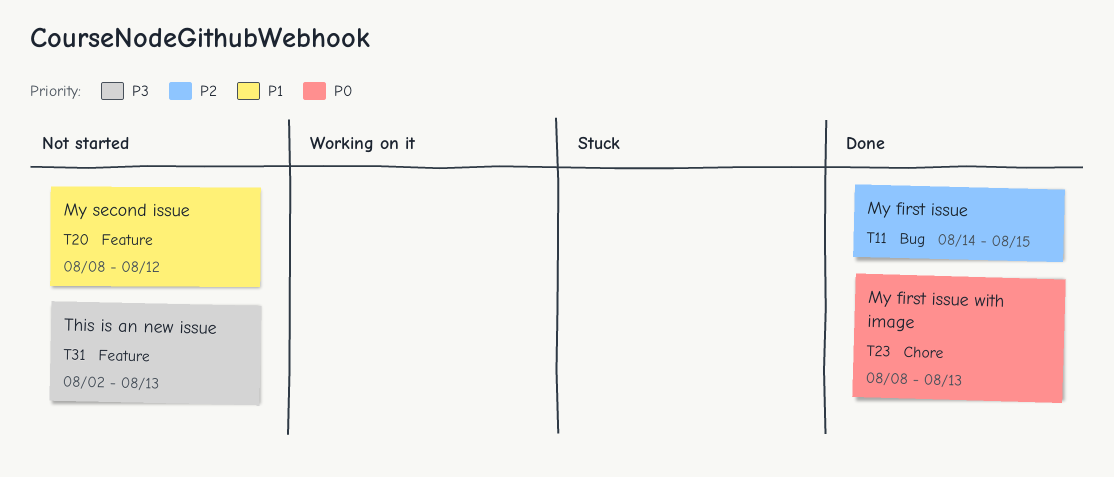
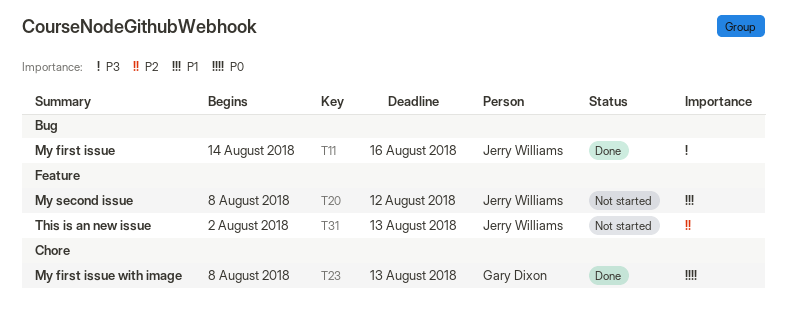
T11, priority: P2 -> P3
T11, due: Aug 15 -> Aug 16
T31, priority: P3 -> P2

